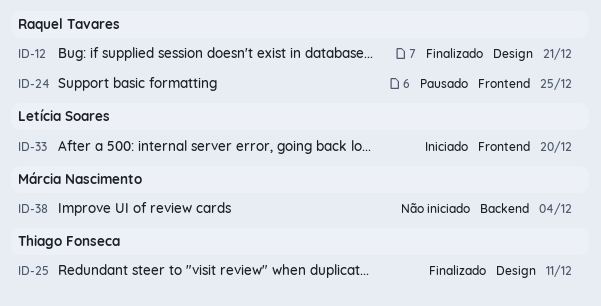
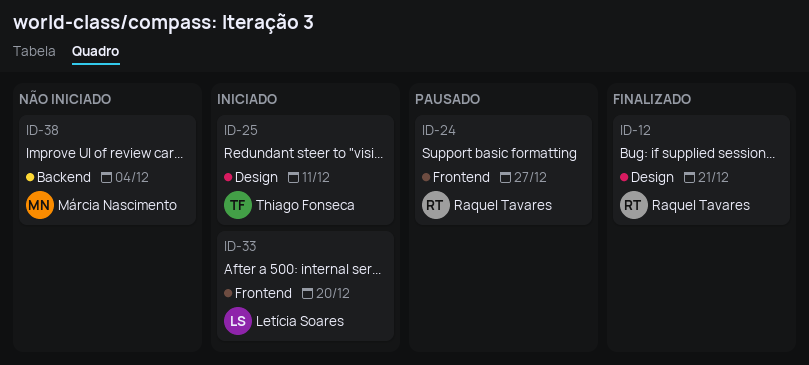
ID-24, due: Dec 25 -> Dec 27
ID-25, status: Finalizado -> Iniciado

